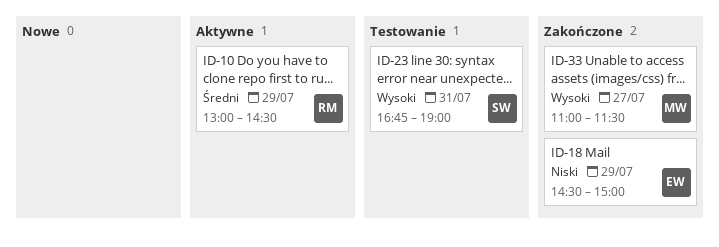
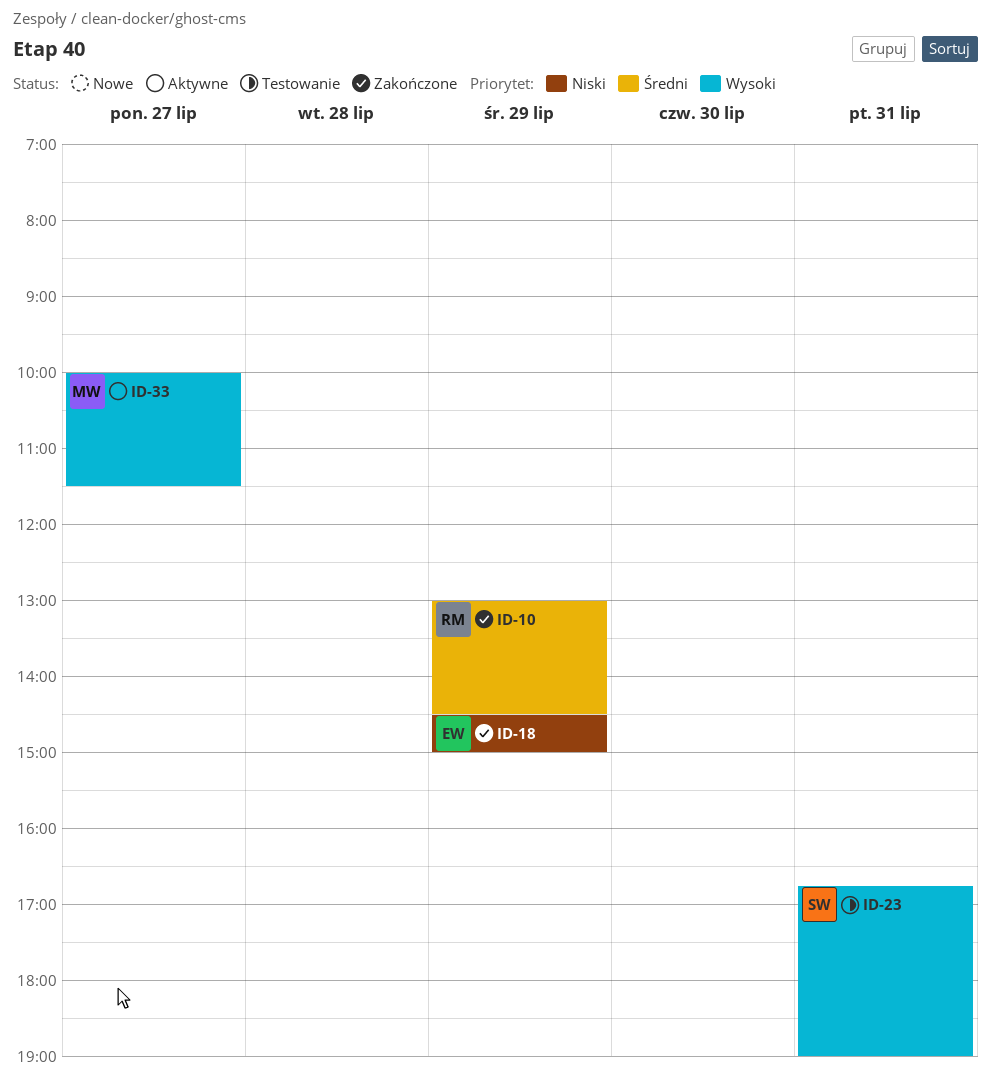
ID-10, status: Aktywne -> Zakończone
ID-33, status: Zakończone -> Aktywne
ID-33, begins: 11:00 -> 10:00

